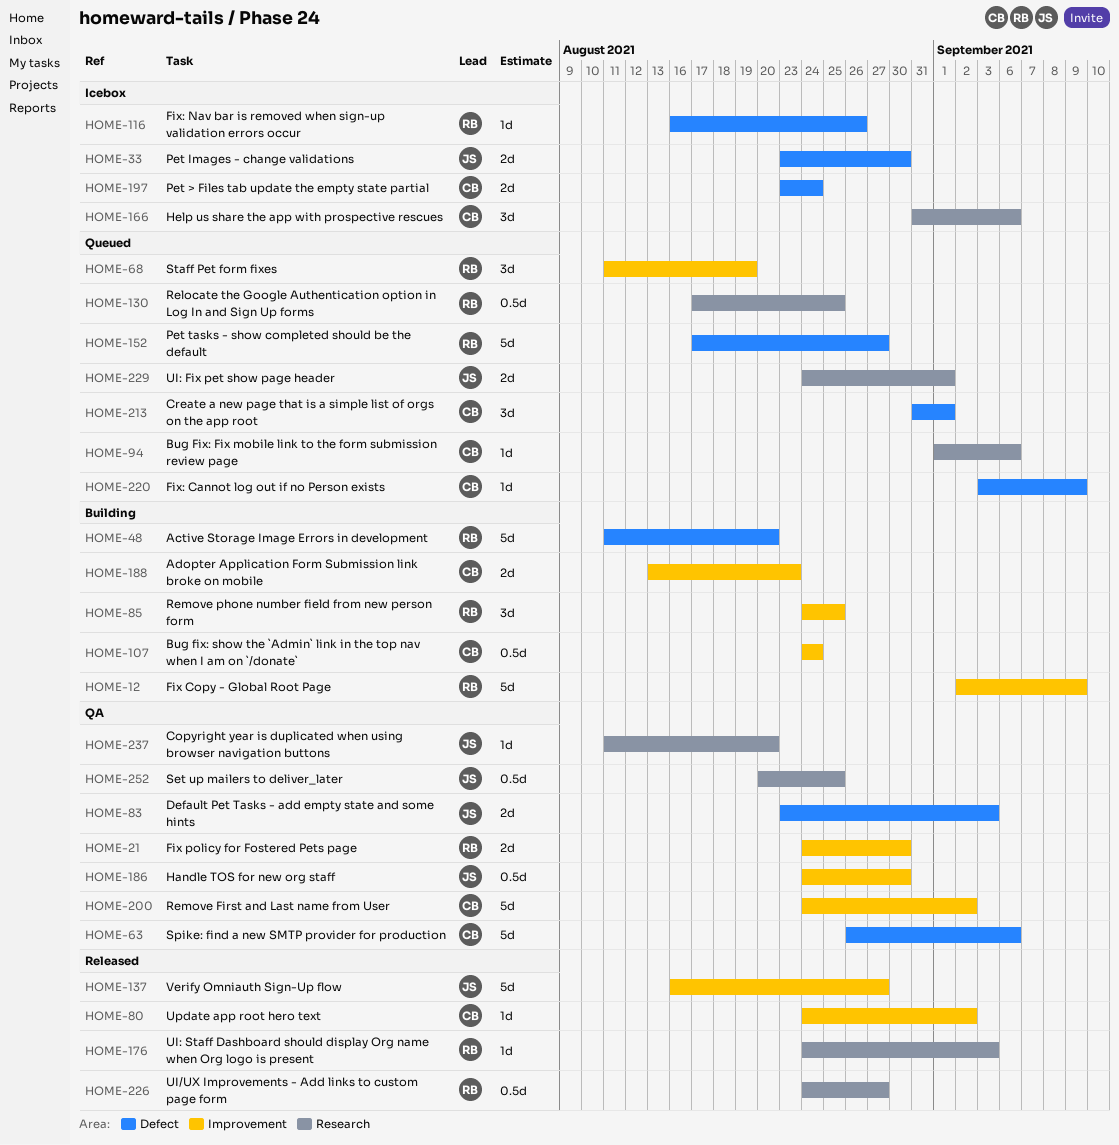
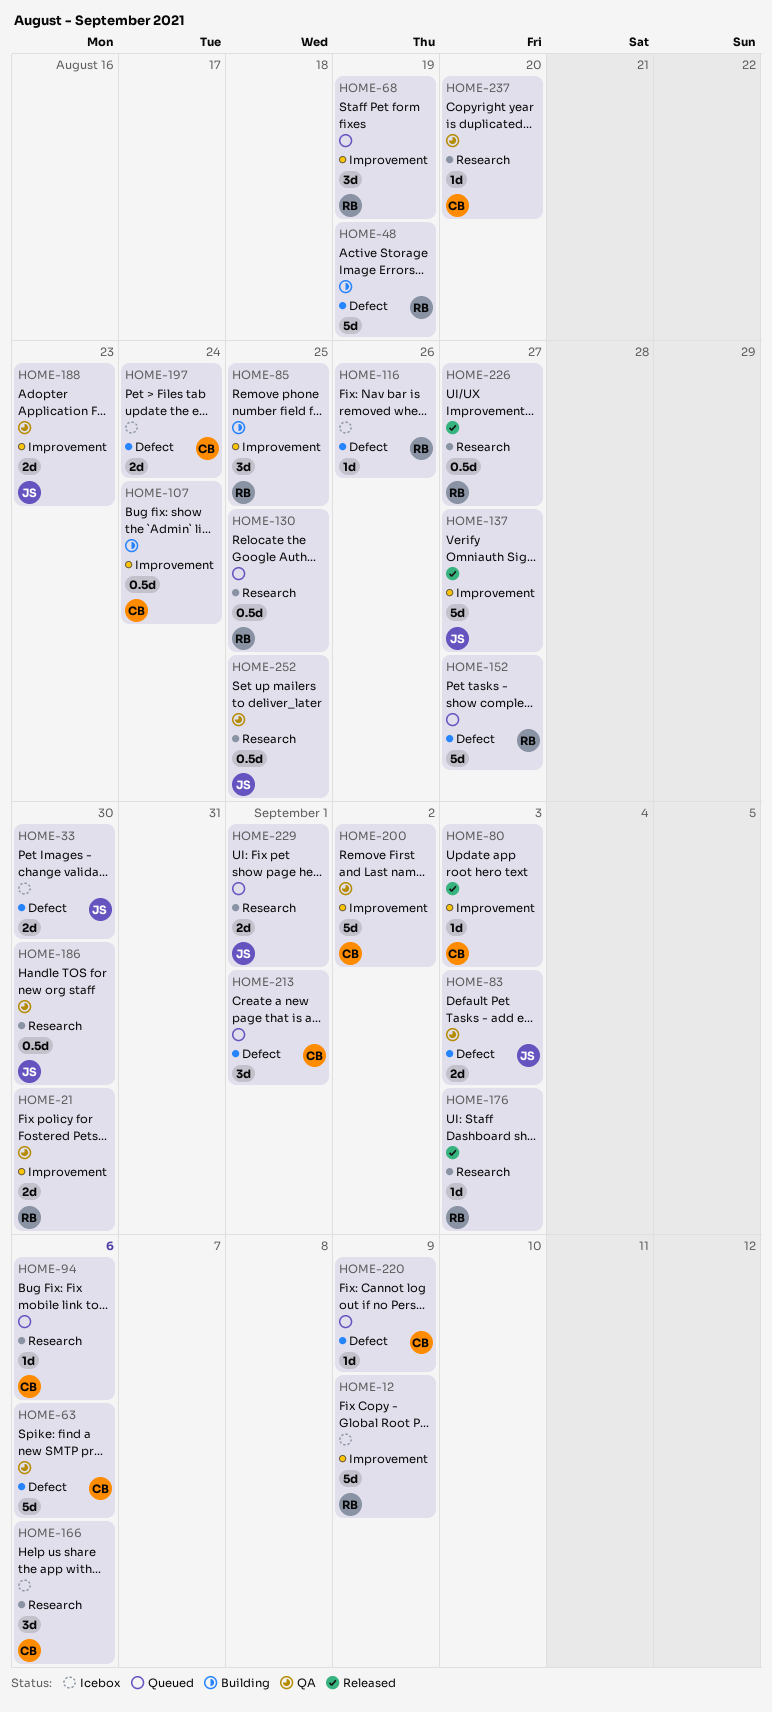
HOME-12, status: Building -> Icebox
HOME-48, due: Aug 20 -> Aug 19
HOME-80, due: Sep 2 -> Sep 3
HOME-186, label: Improvement -> Research
HOME-188, status: Building -> QA
HOME-188, owner: CB -> JS
HOME-237, owner: JS -> CB

